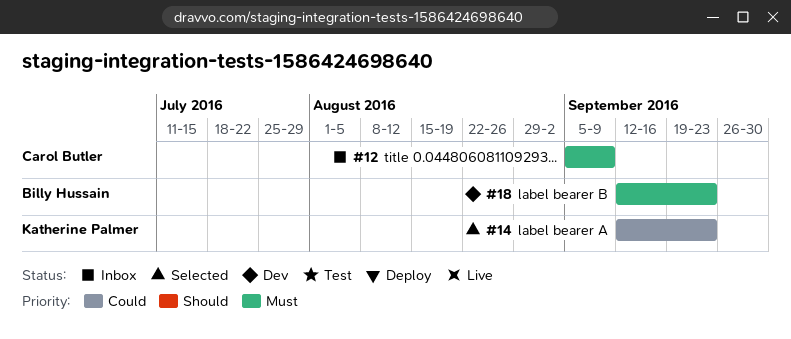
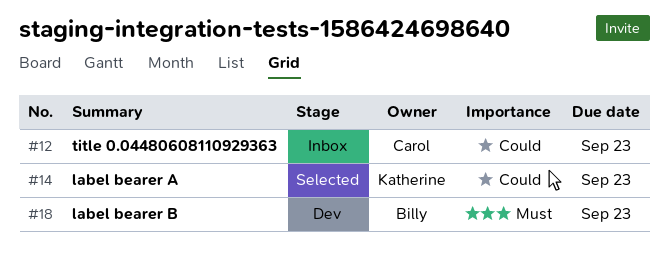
#12, priority: Must -> Could
#12, due: Sep 9 -> Sep 23

